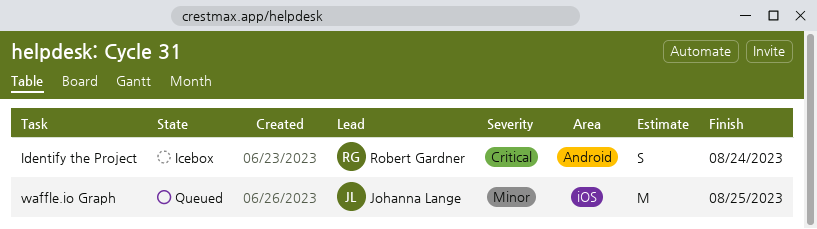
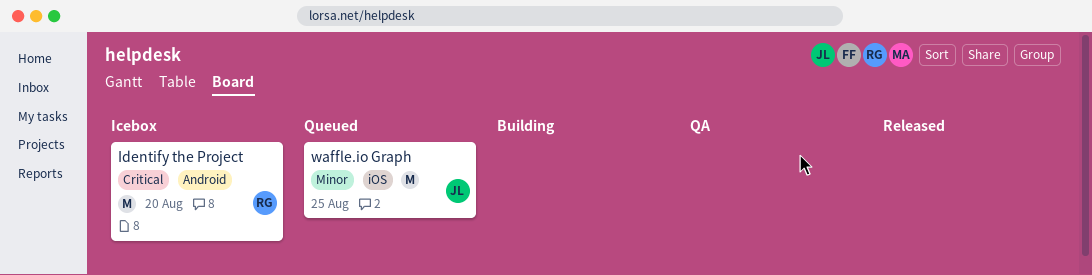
Identify the Project, estimate: S -> M
Identify the Project, due: Aug 24 -> Aug 20

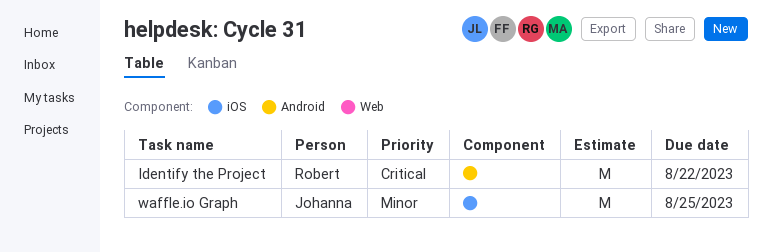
Identify the Project, due: Aug 20 -> Aug 22

